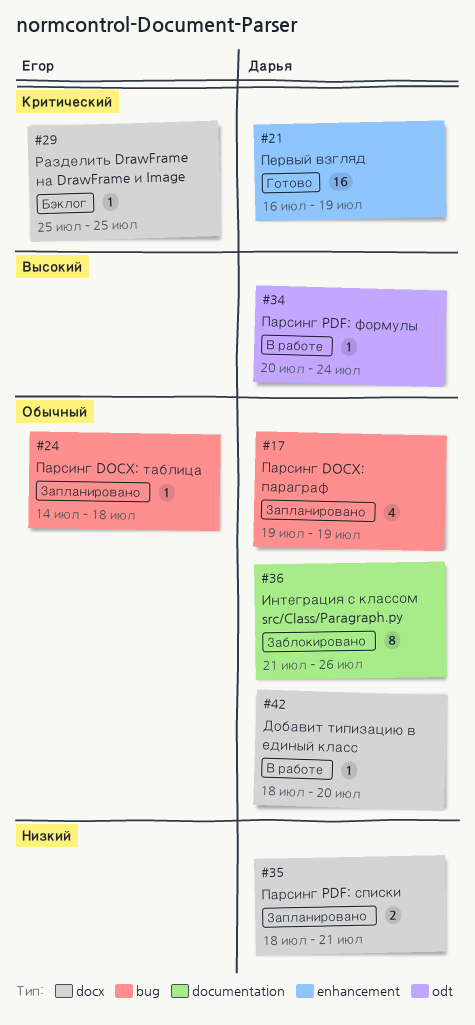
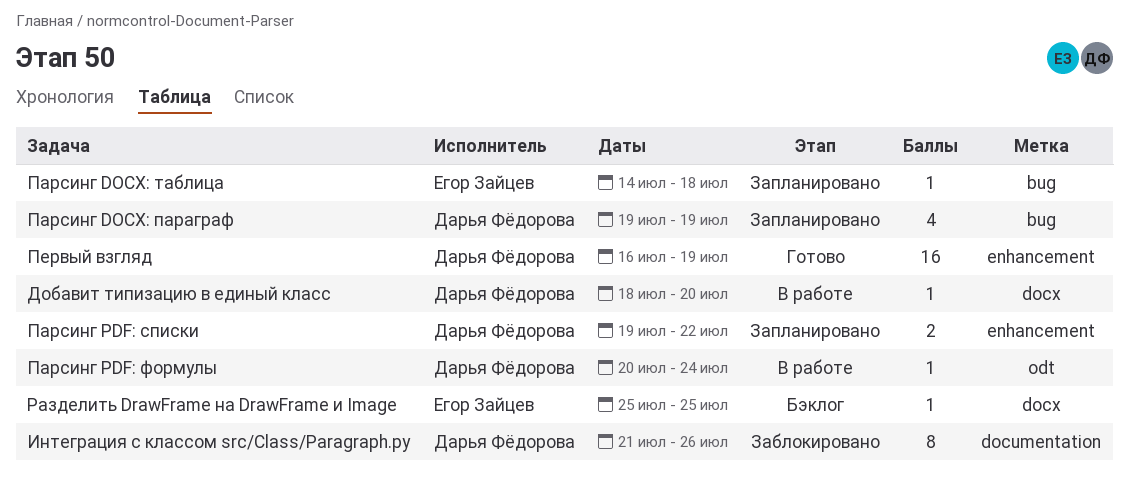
Парсинг PDF: списки, label: docx -> enhancement
Парсинг PDF: списки, start: Jul 18 -> Jul 19
Парсинг PDF: списки, due: Jul 21 -> Jul 22

